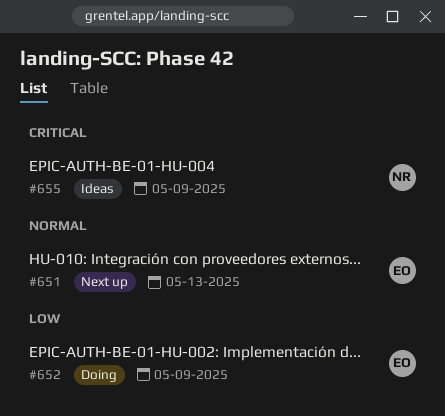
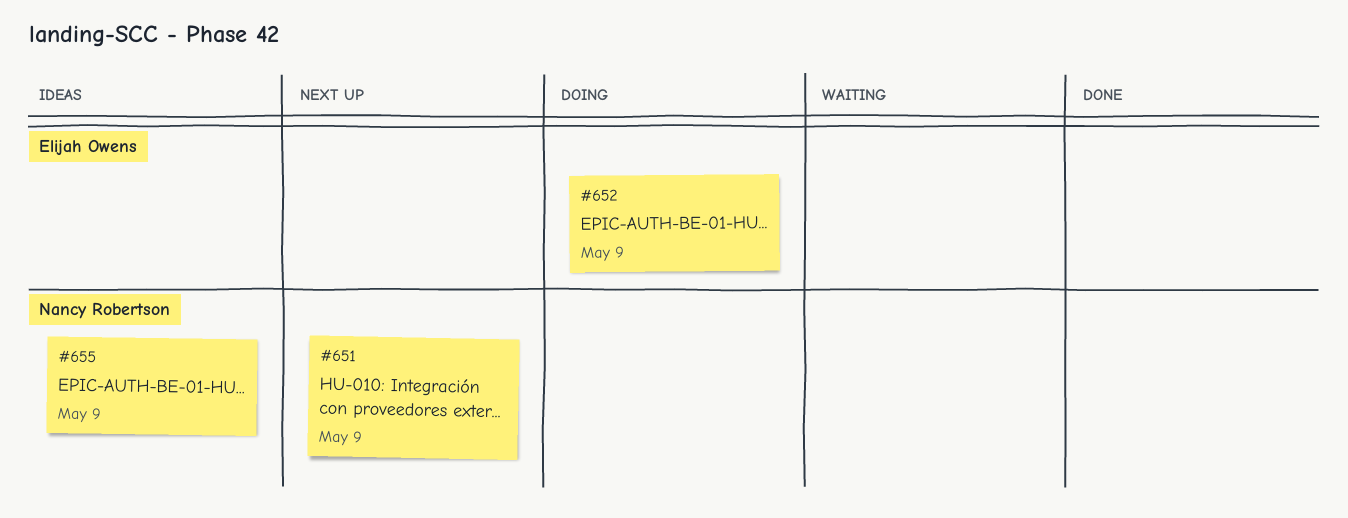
#651, owner: Elijah Owens -> Nancy Robertson
#651, due: May 13 -> May 9

